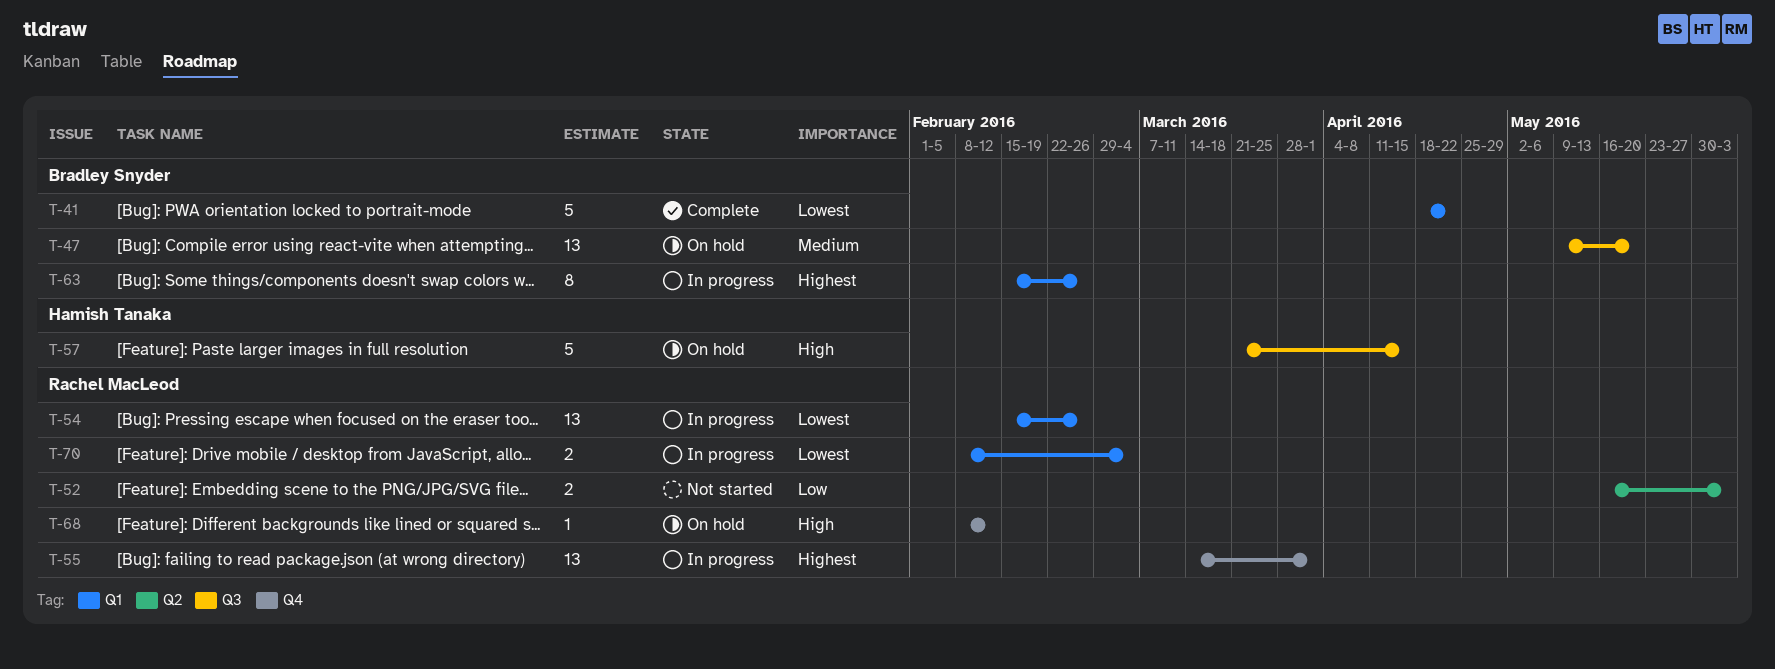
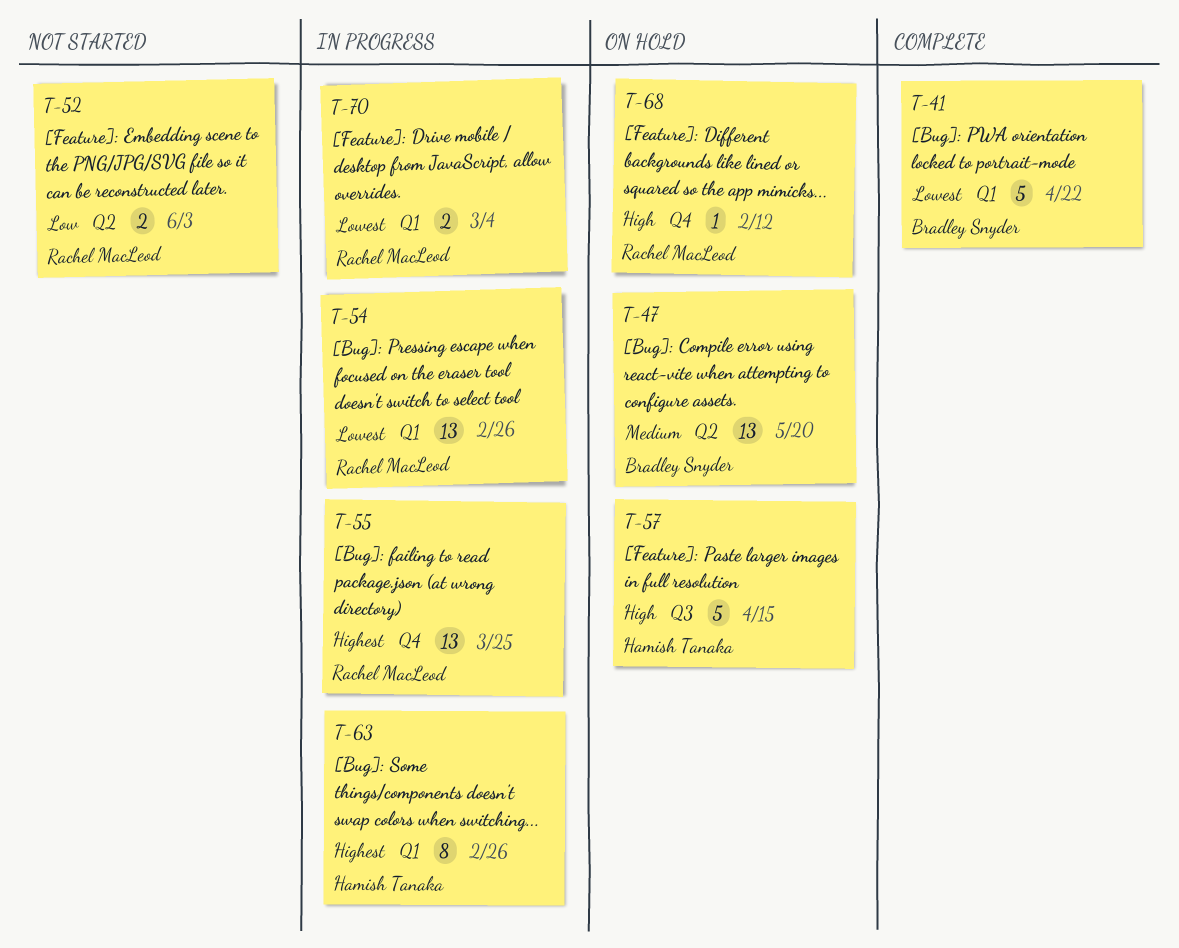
T-47, label: Q3 -> Q2
T-55, due: Apr 1 -> Mar 25
T-63, owner: Bradley Snyder -> Hamish Tanaka

